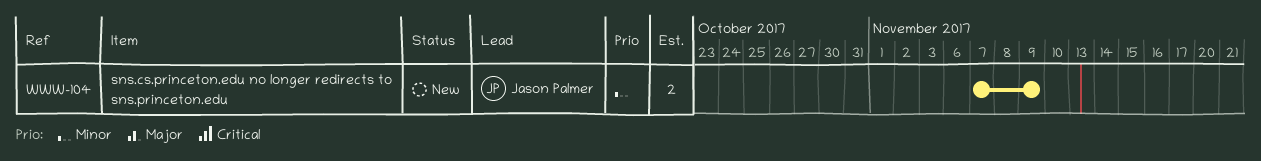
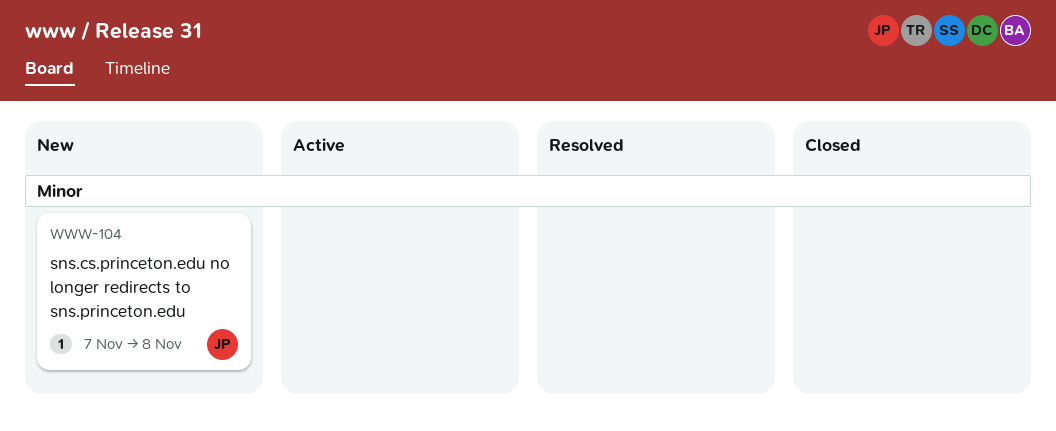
WWW-104, estimate: 2 -> 1
WWW-104, due: Nov 9 -> Nov 8

